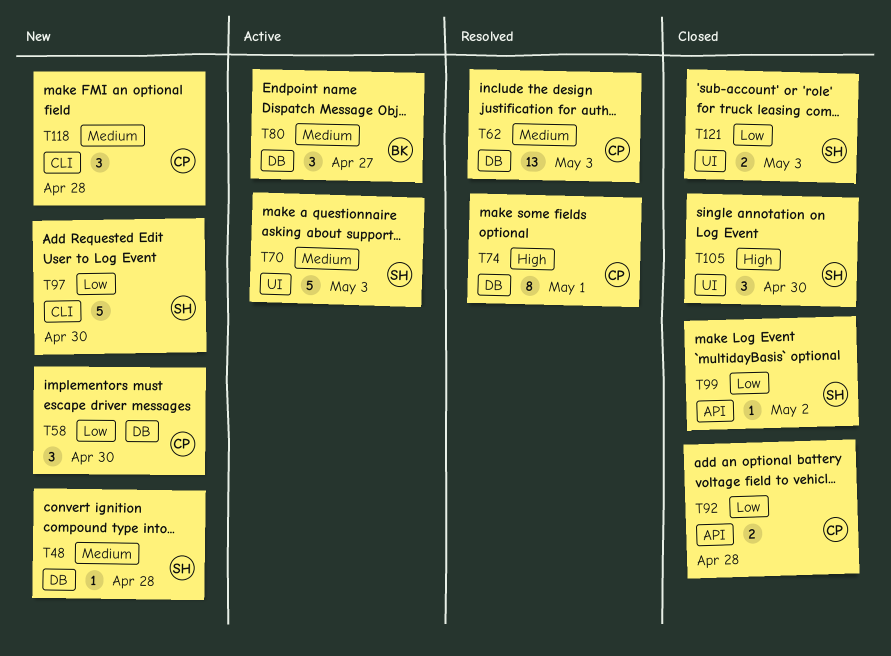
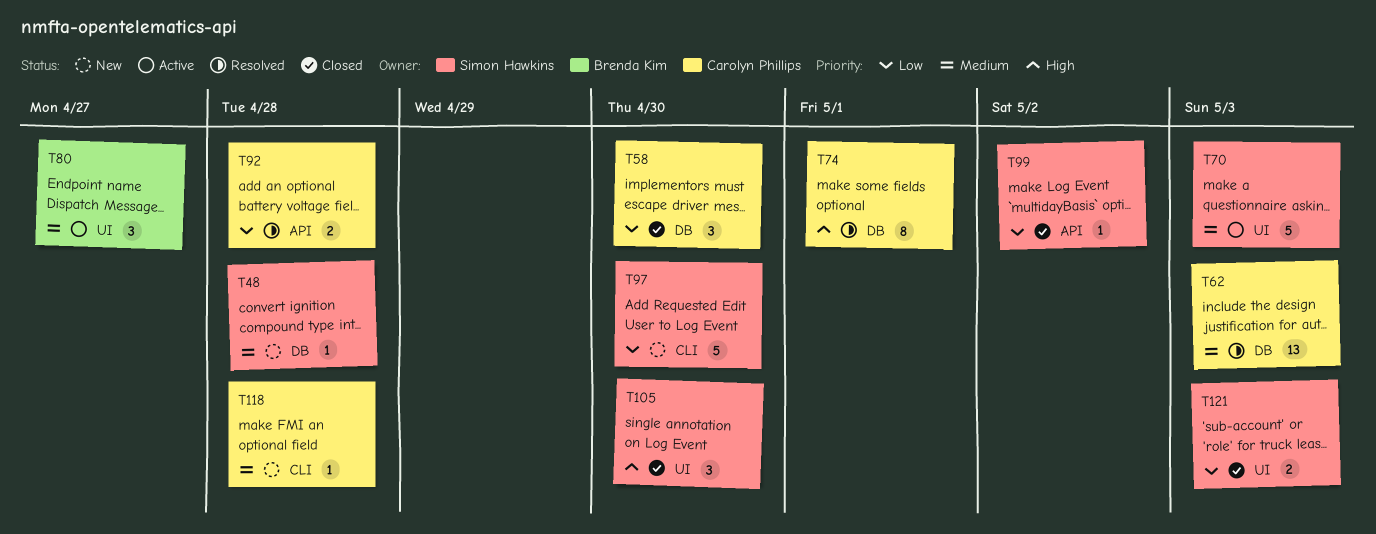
T58, status: New -> Closed
T80, label: DB -> UI
T92, status: Closed -> Resolved
T118, estimate: 3 -> 1

